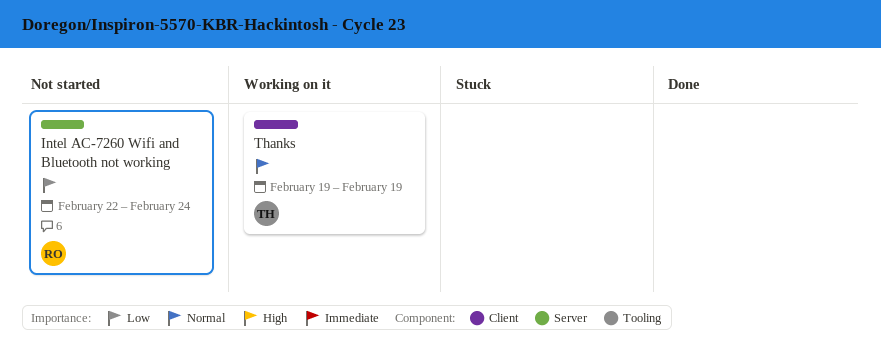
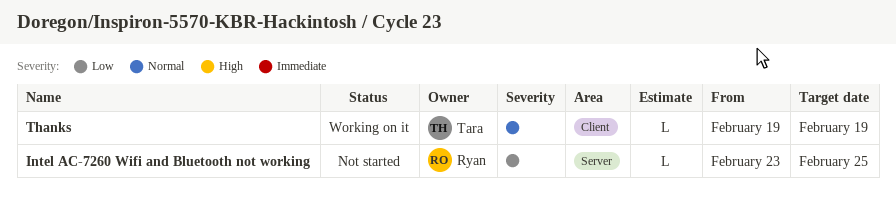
Intel AC-7260 Wifi and Bluetooth not working, start: Feb 22 -> Feb 23
Intel AC-7260 Wifi and Bluetooth not working, due: Feb 24 -> Feb 25

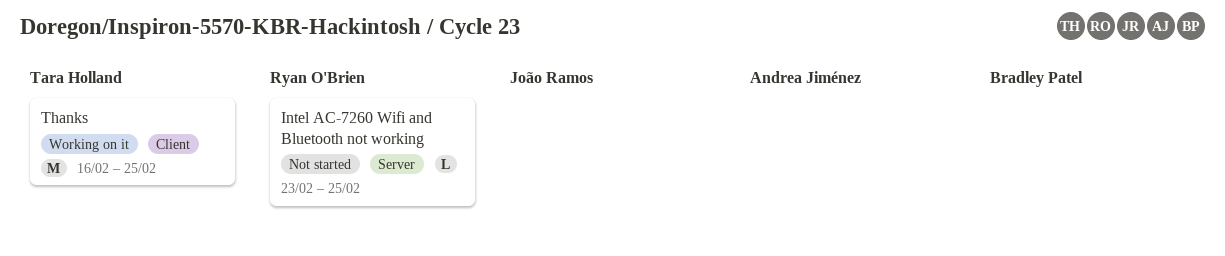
Thanks, estimate: L -> M
Thanks, start: Feb 19 -> Feb 16
Thanks, due: Feb 19 -> Feb 25

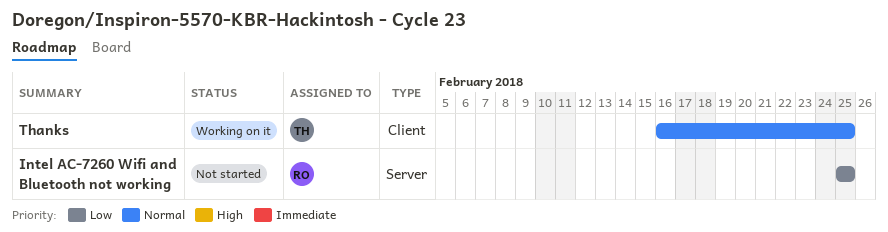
Intel AC-7260 Wifi and Bluetooth not working, start: Feb 23 -> Feb 25

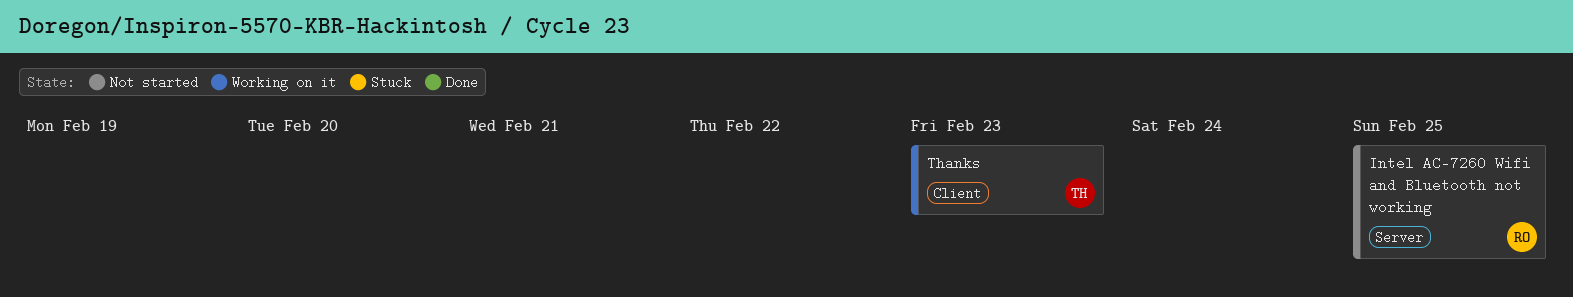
Thanks, due: Feb 25 -> Feb 23

